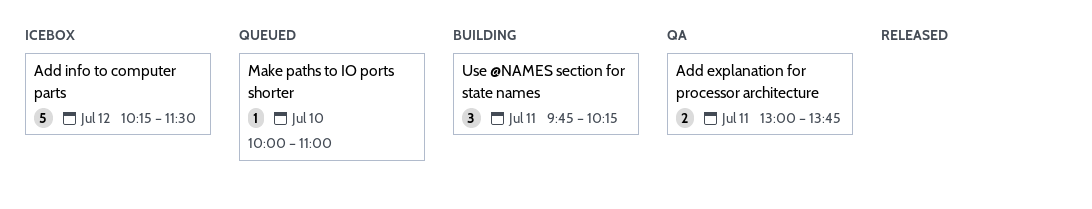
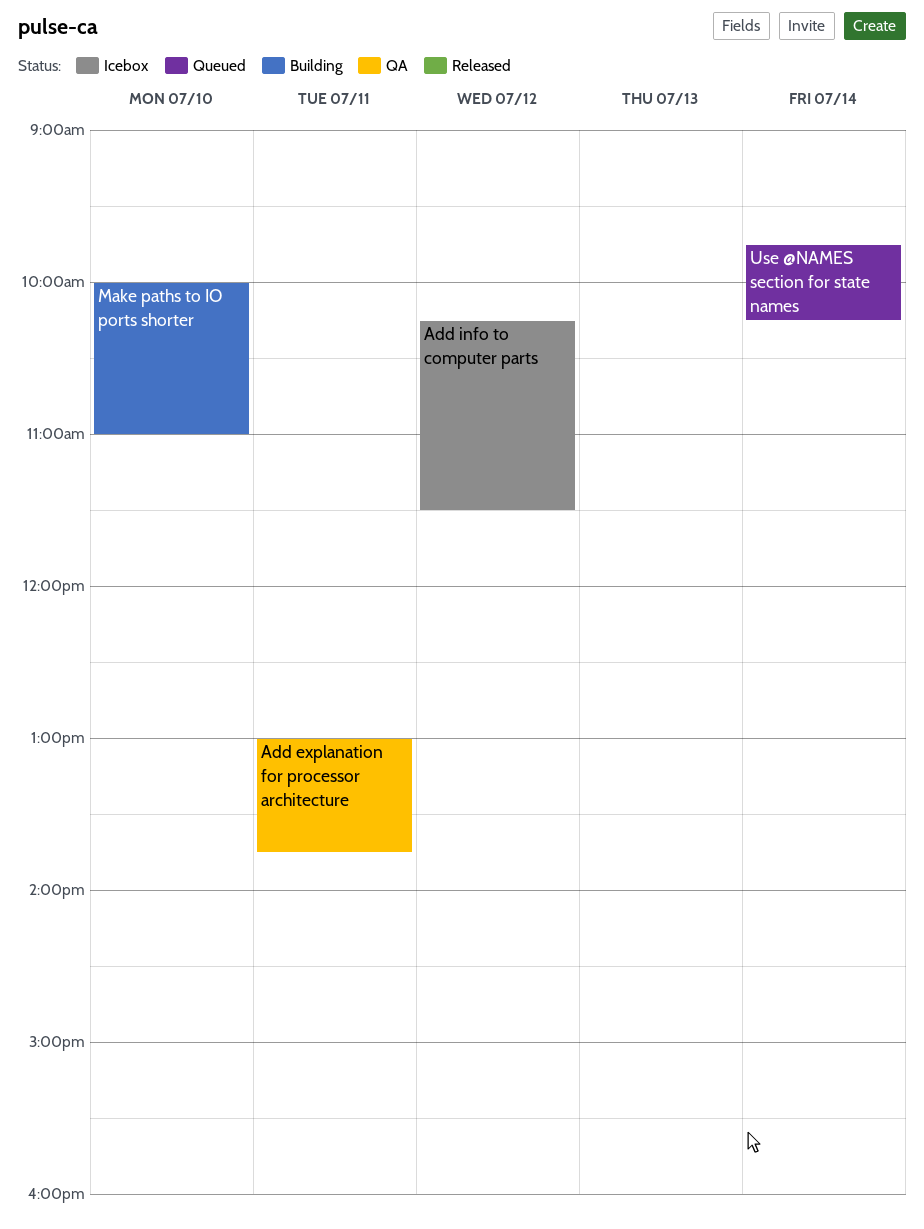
Make paths to IO ports shorter, status: Queued -> Building
Use @NAMES section for state names, status: Building -> Queued
Use @NAMES section for state names, day: Jul 11 -> Jul 14

